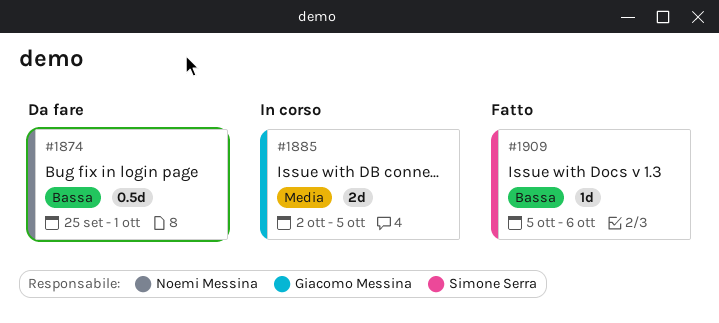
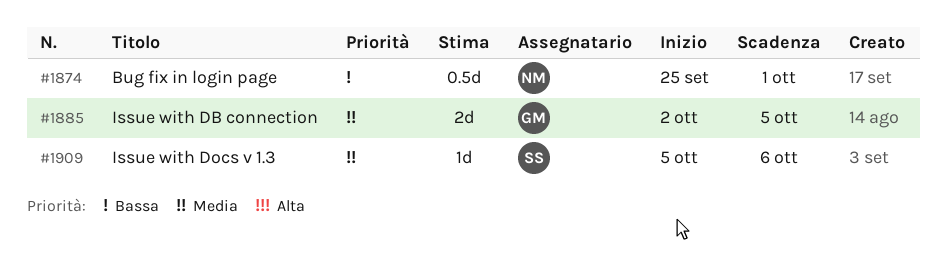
#1909, priority: Bassa -> Media

